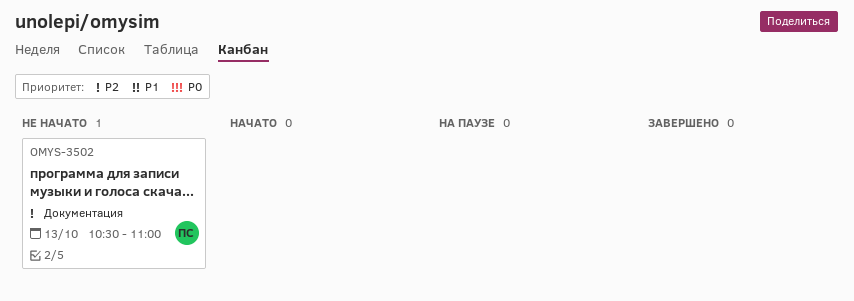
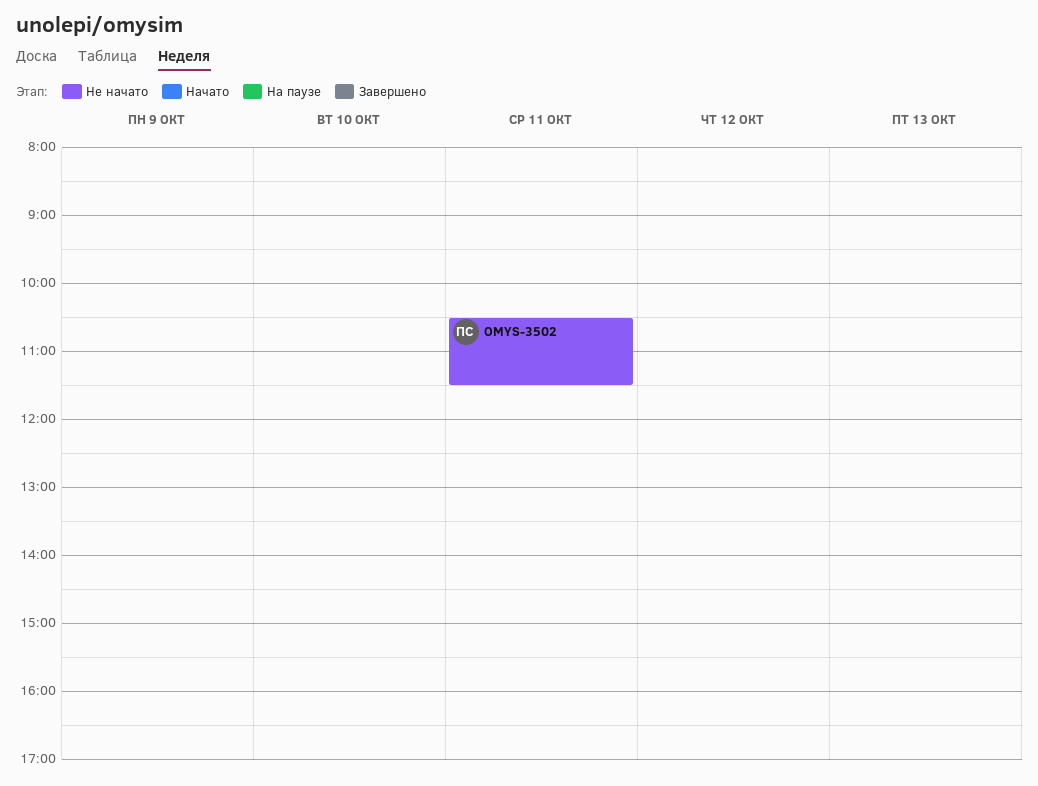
OMYS-3502, day: Oct 13 -> Oct 11
OMYS-3502, ends: 11:00 -> 11:30

